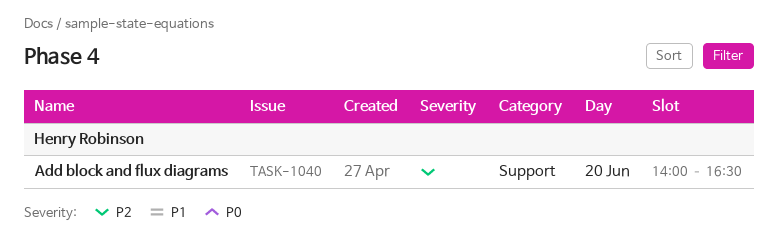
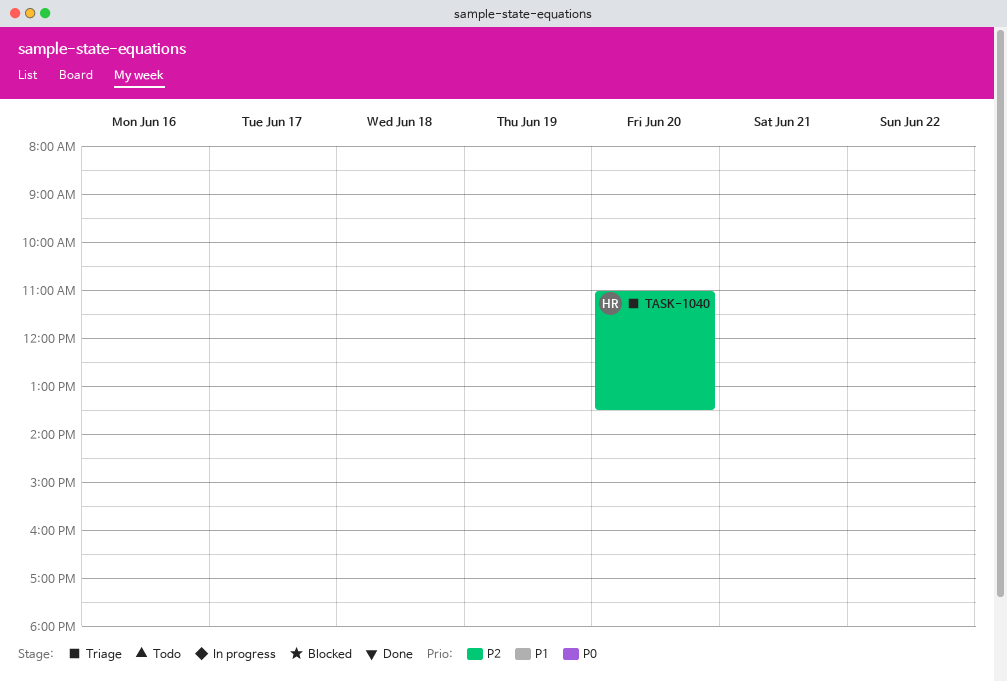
TASK-1040, begins: 14:00 -> 11:00
TASK-1040, ends: 16:30 -> 13:30

